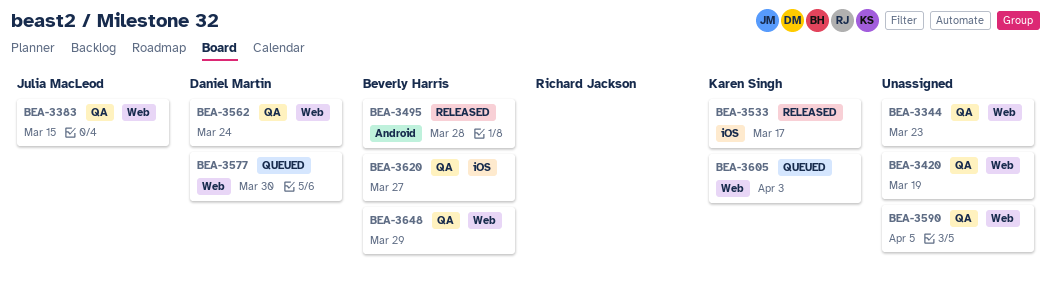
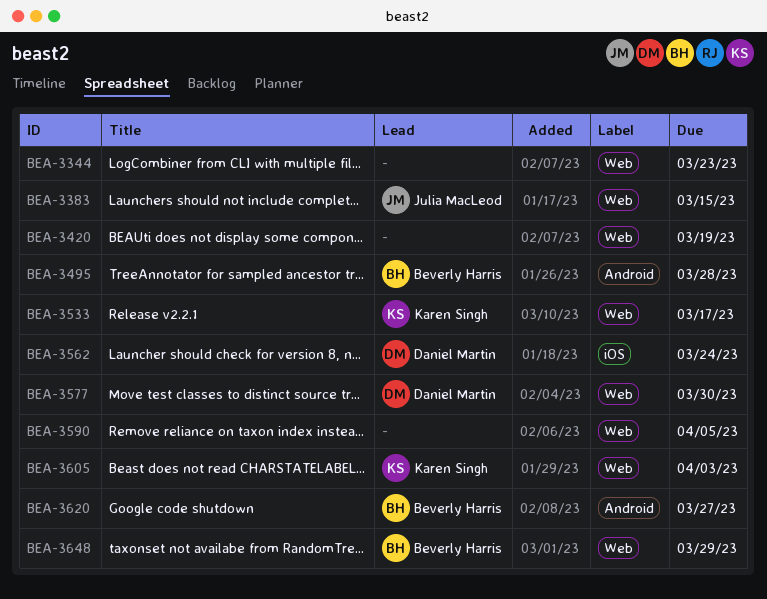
BEA-3533, label: iOS -> Web
BEA-3562, label: Web -> iOS
BEA-3620, label: iOS -> Android

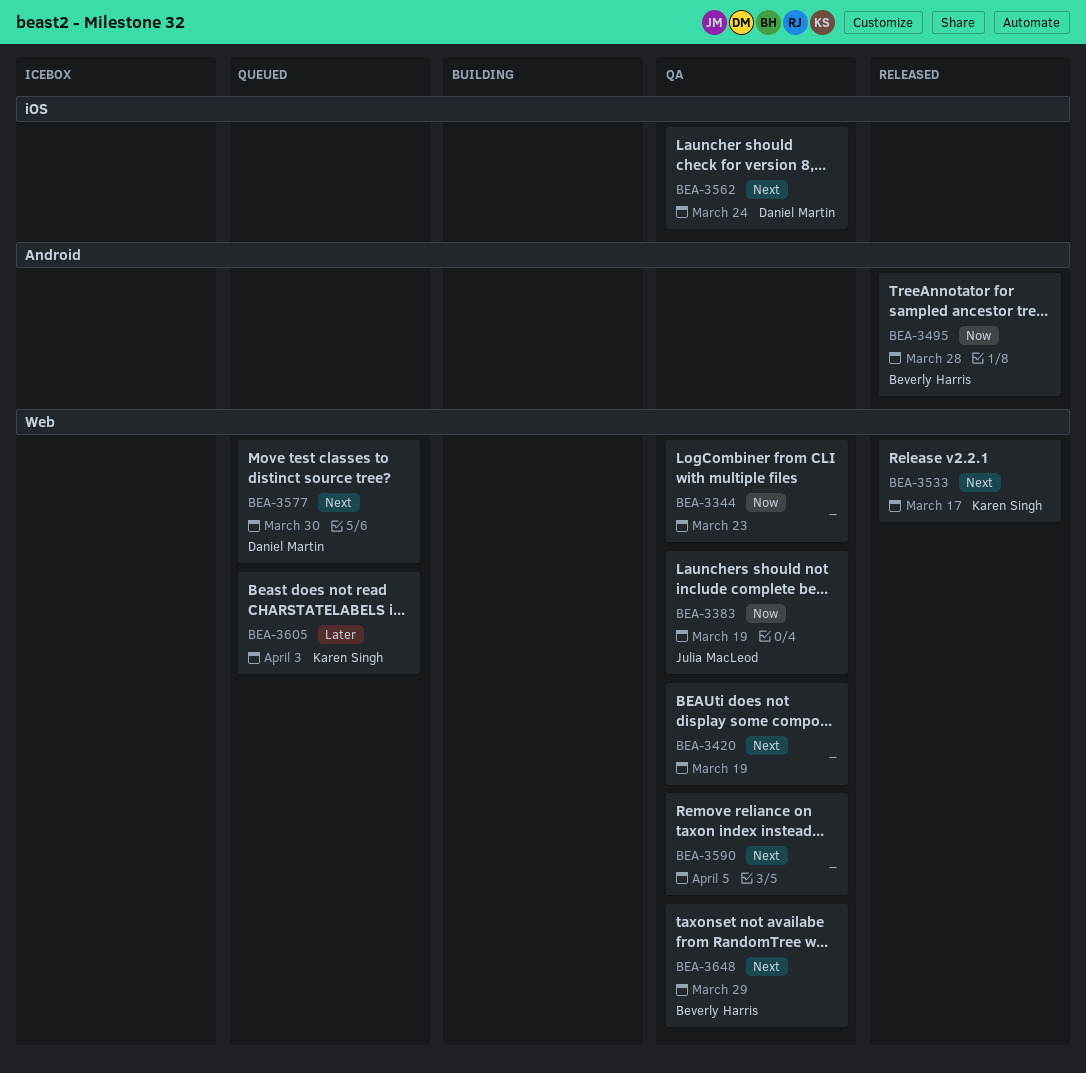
BEA-3383, due: Mar 15 -> Mar 19
BEA-3620: present -> none

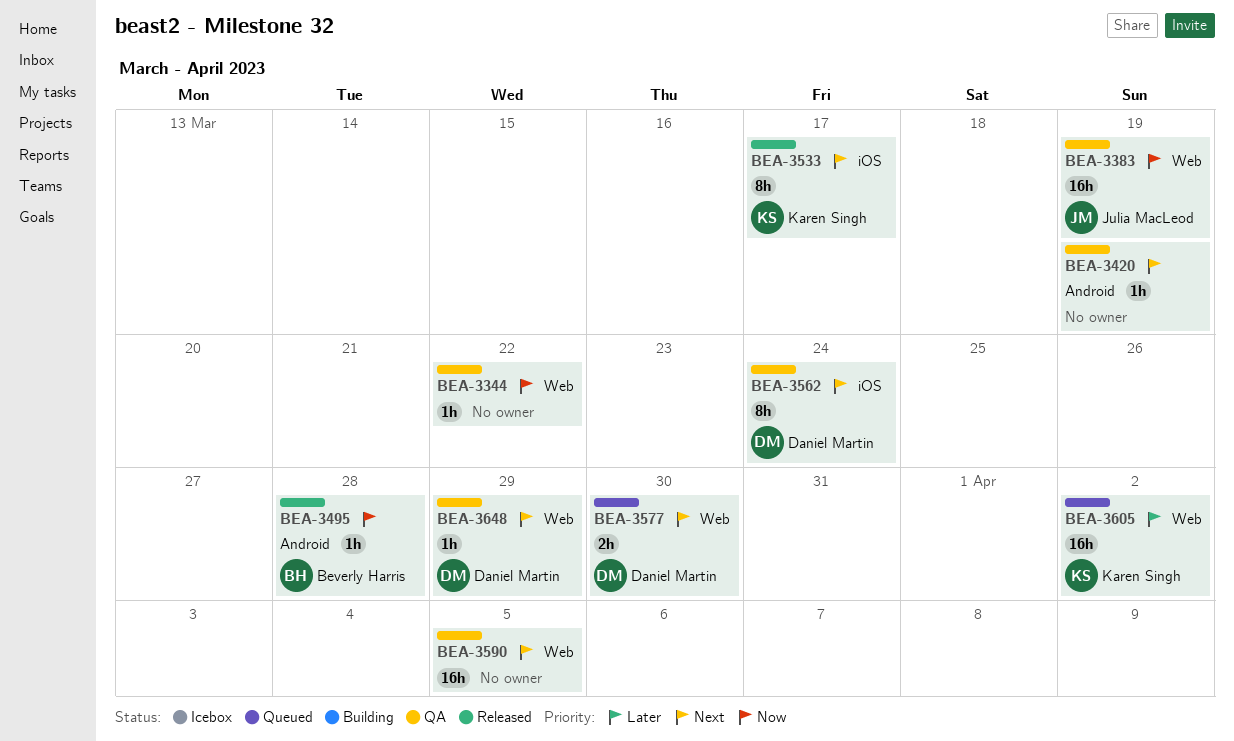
BEA-3344, due: Mar 23 -> Mar 22
BEA-3420, label: Web -> Android
BEA-3533, label: Web -> iOS
BEA-3605, due: Apr 3 -> Apr 2
BEA-3648, owner: Beverly Harris -> Daniel Martin

